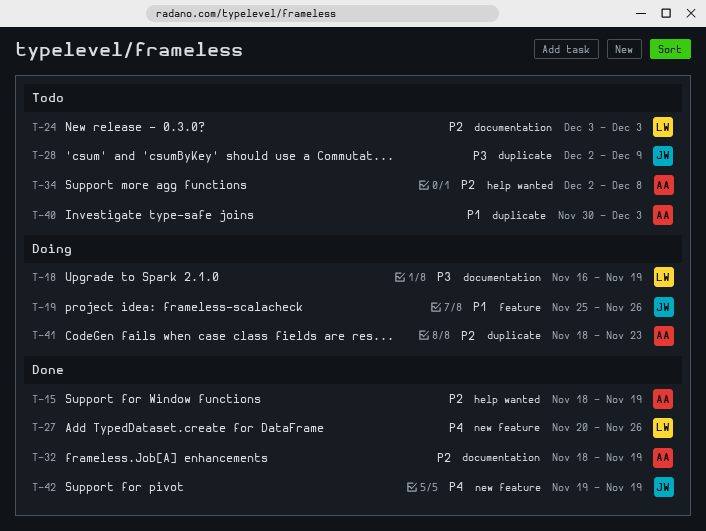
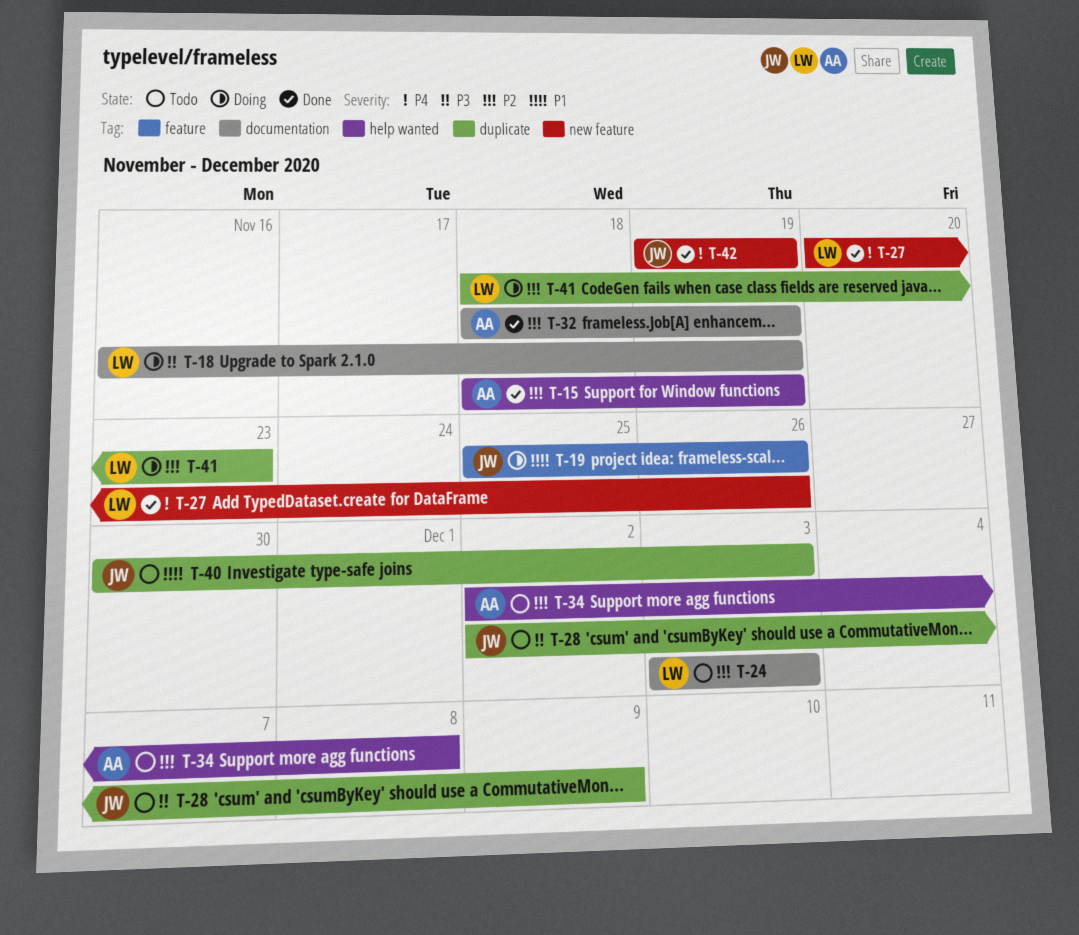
T-40, owner: AA -> JW
T-41, owner: AA -> LW

